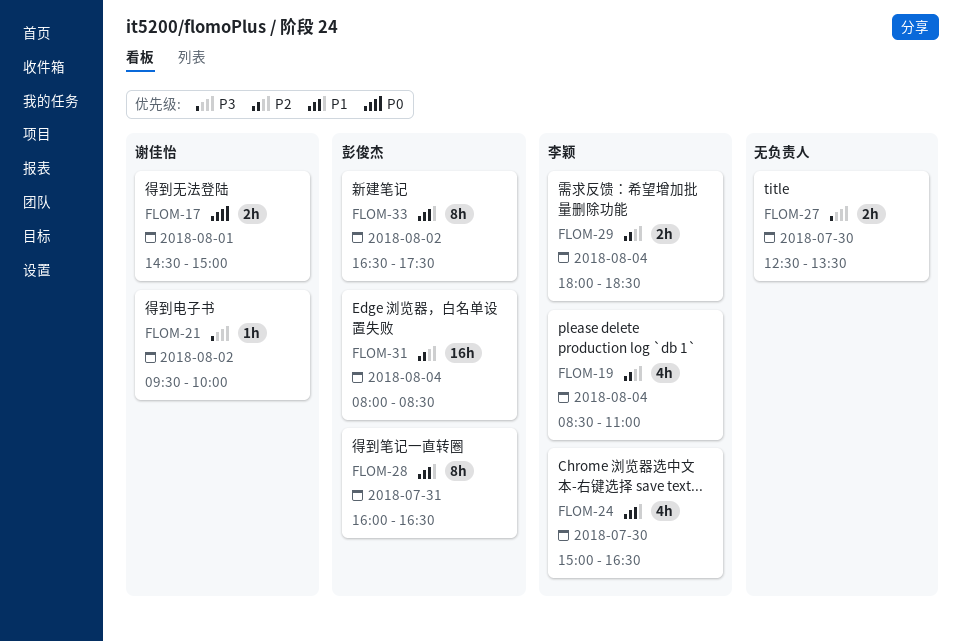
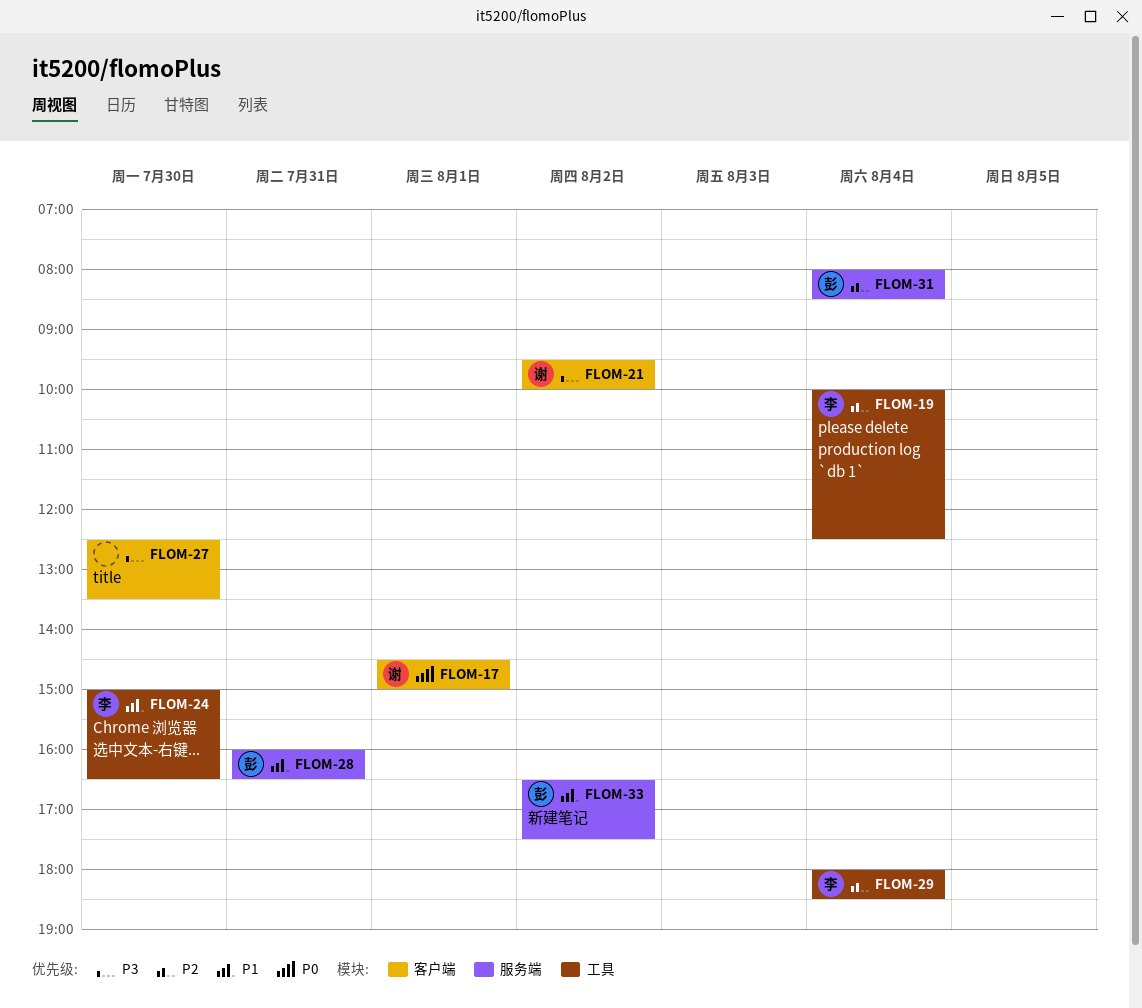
FLOM-19, begins: 08:30 -> 10:00
FLOM-19, ends: 11:00 -> 12:30

